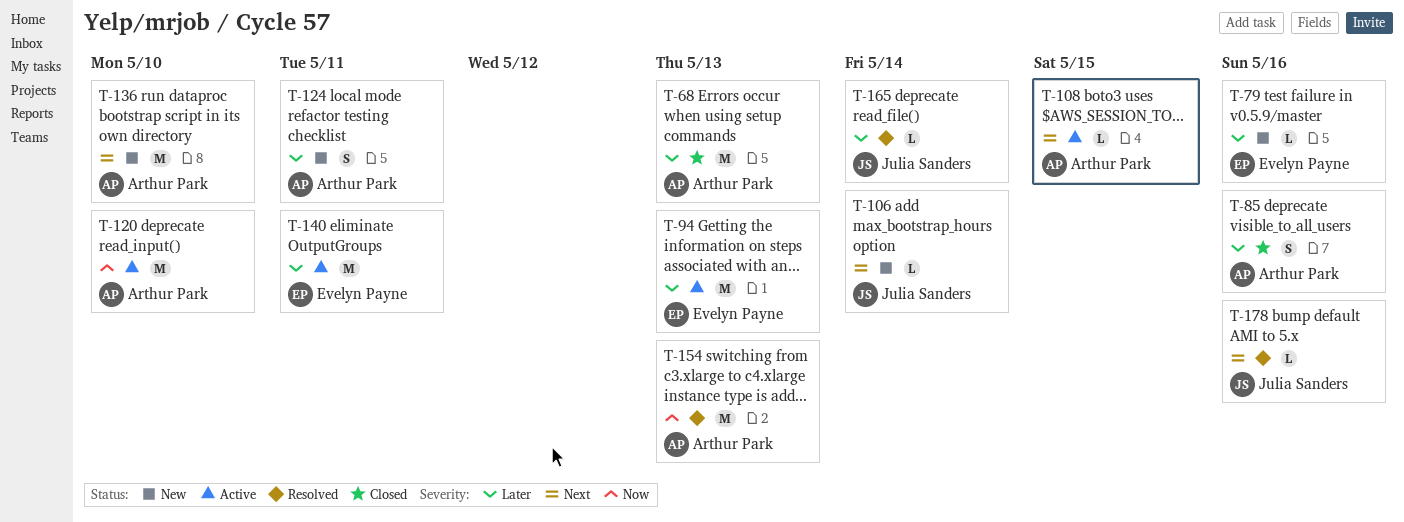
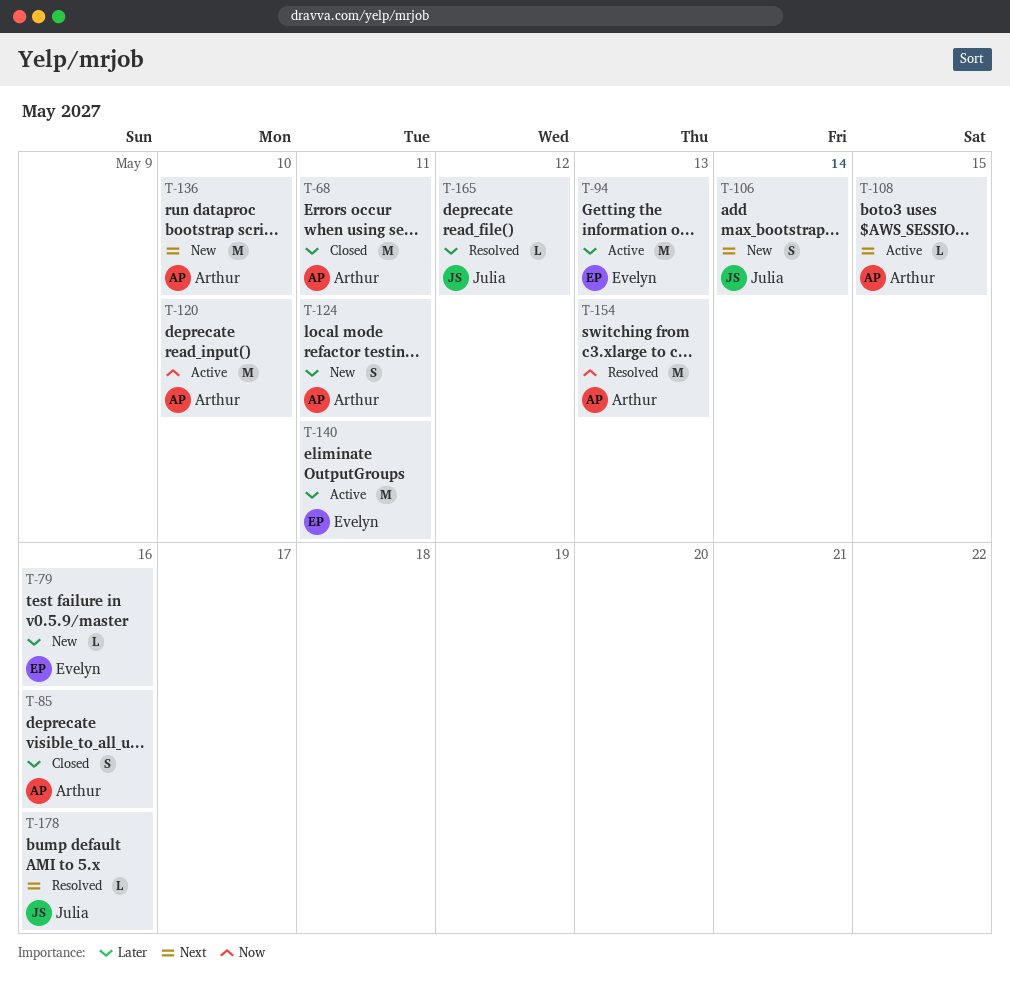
T-68, due: May 13 -> May 11
T-106, estimate: L -> S
T-165, due: May 14 -> May 12

